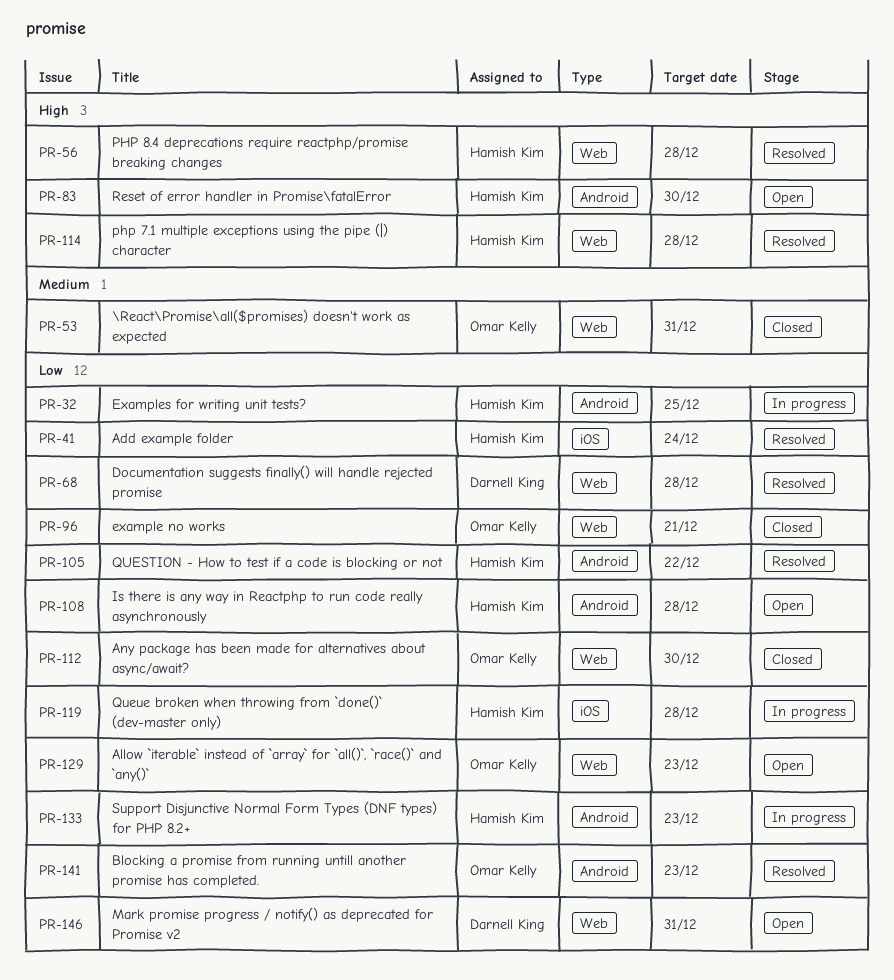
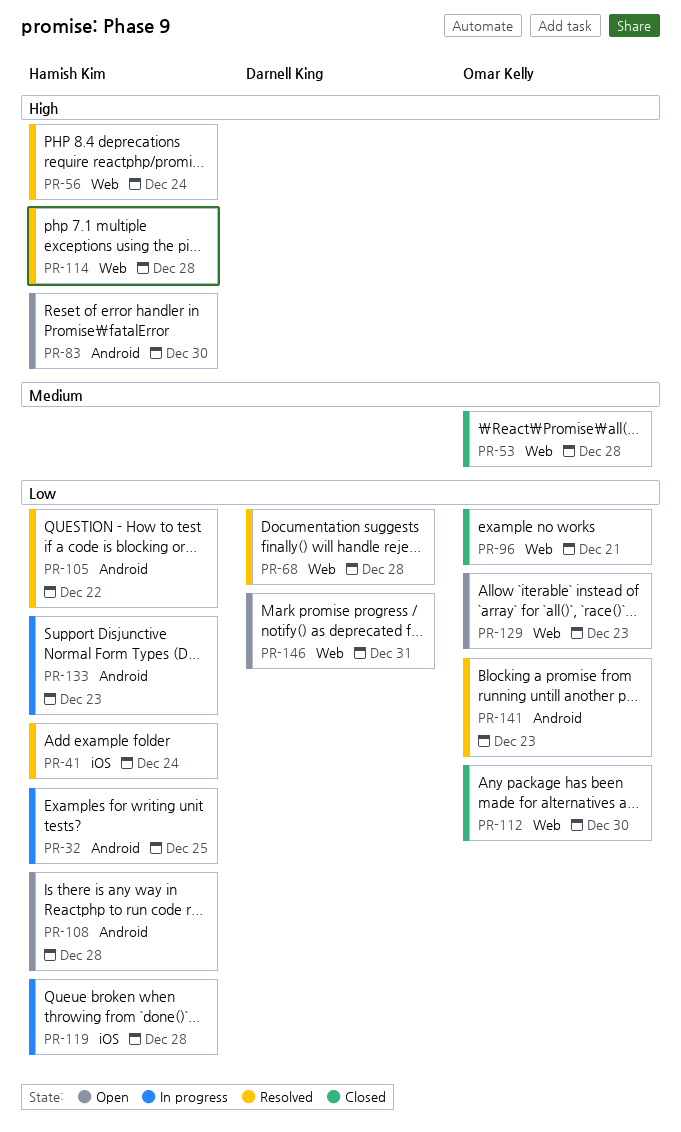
PR-53, due: Dec 31 -> Dec 28
PR-56, due: Dec 28 -> Dec 24

